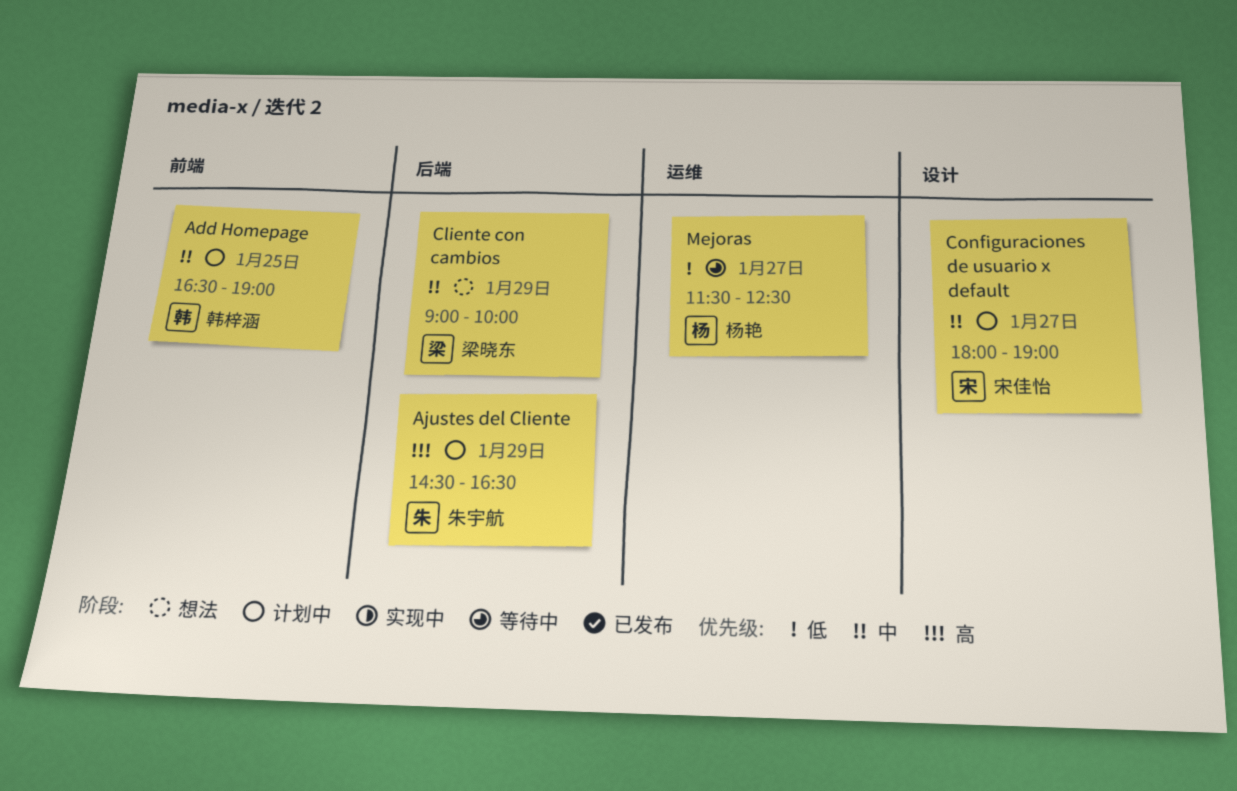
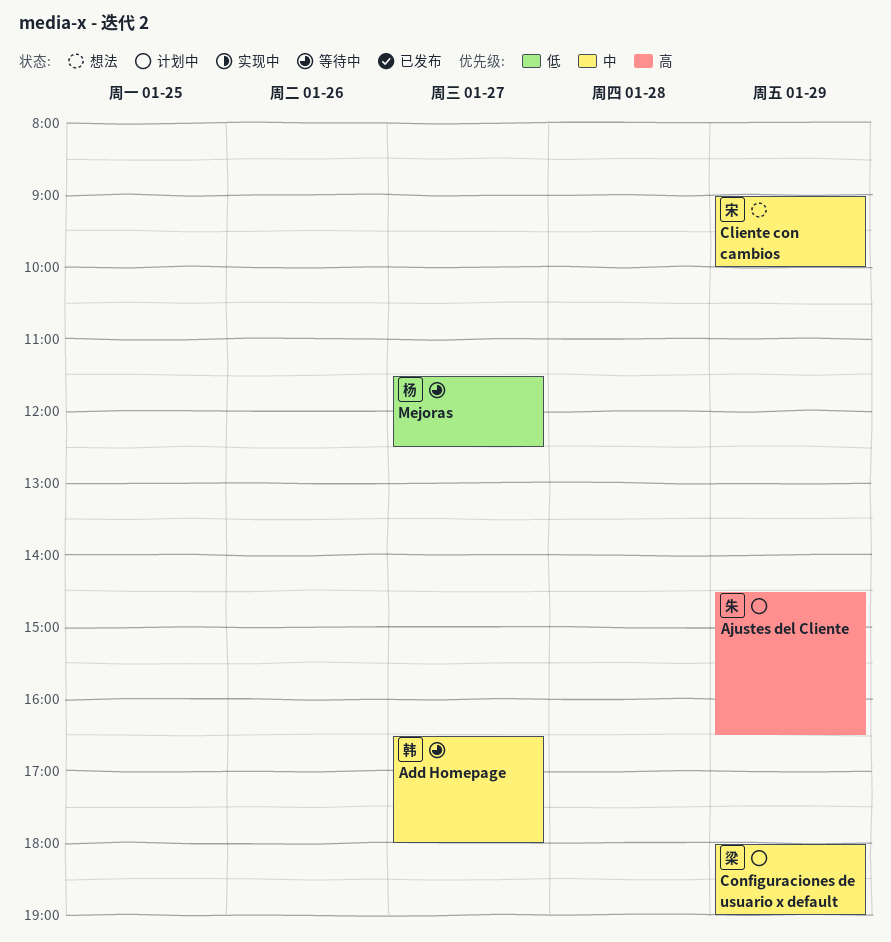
Add Homepage, status: 计划中 -> 等待中
Add Homepage, day: Jan 25 -> Jan 27
Add Homepage, ends: 19:00 -> 18:00
Cliente con cambios, owner: 梁晓东 -> 宋佳怡
Configuraciones de usuario x default, owner: 宋佳怡 -> 梁晓东
Configuraciones de usuario x default, day: Jan 27 -> Jan 29

